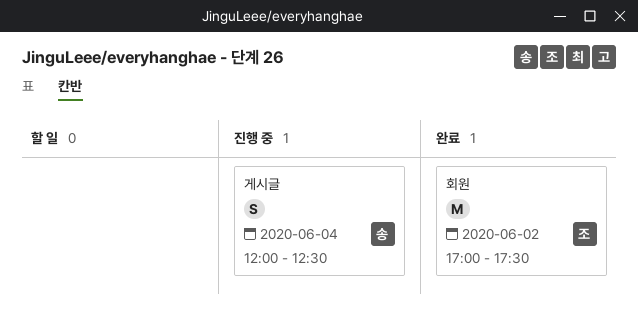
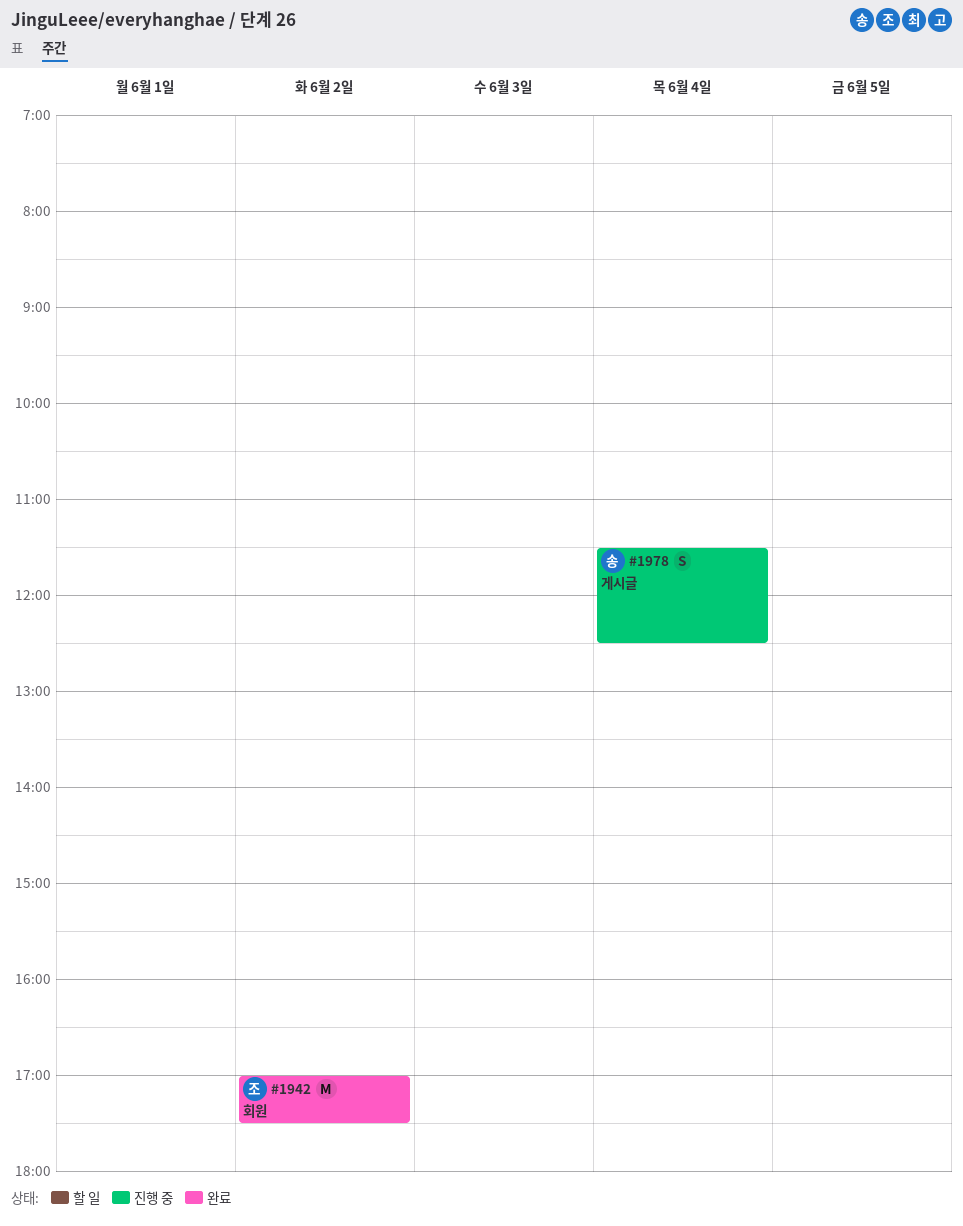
게시글, begins: 12:00 -> 11:30

